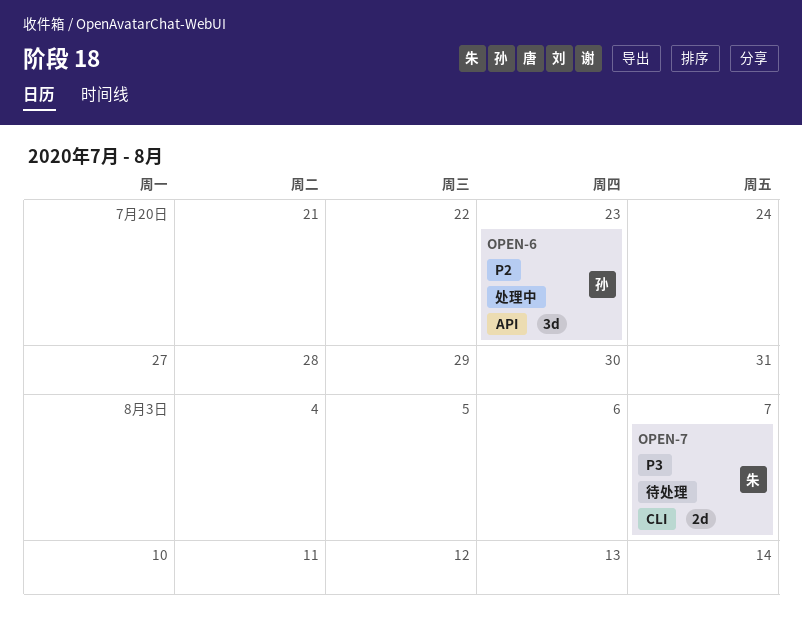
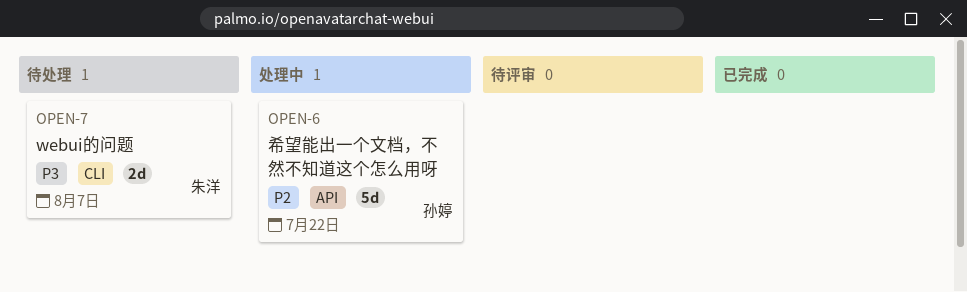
OPEN-6, estimate: 3d -> 5d
OPEN-6, due: Jul 23 -> Jul 22

